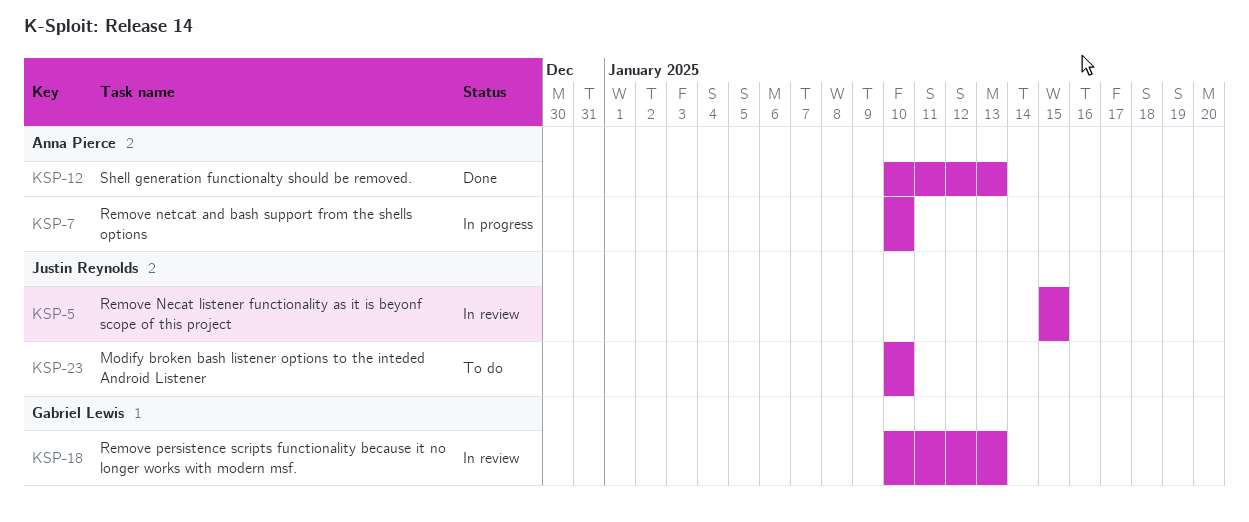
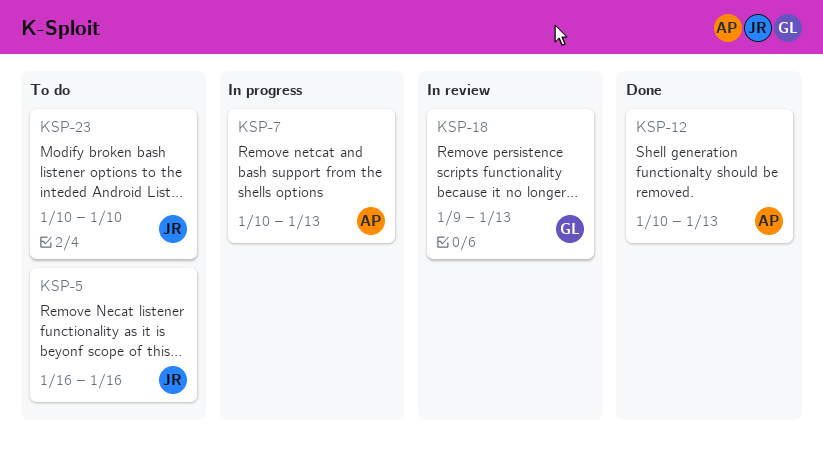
KSP-5, status: In review -> To do
KSP-5, start: Jan 15 -> Jan 16
KSP-5, due: Jan 15 -> Jan 16
KSP-7, due: Jan 10 -> Jan 13
KSP-18, start: Jan 10 -> Jan 9

